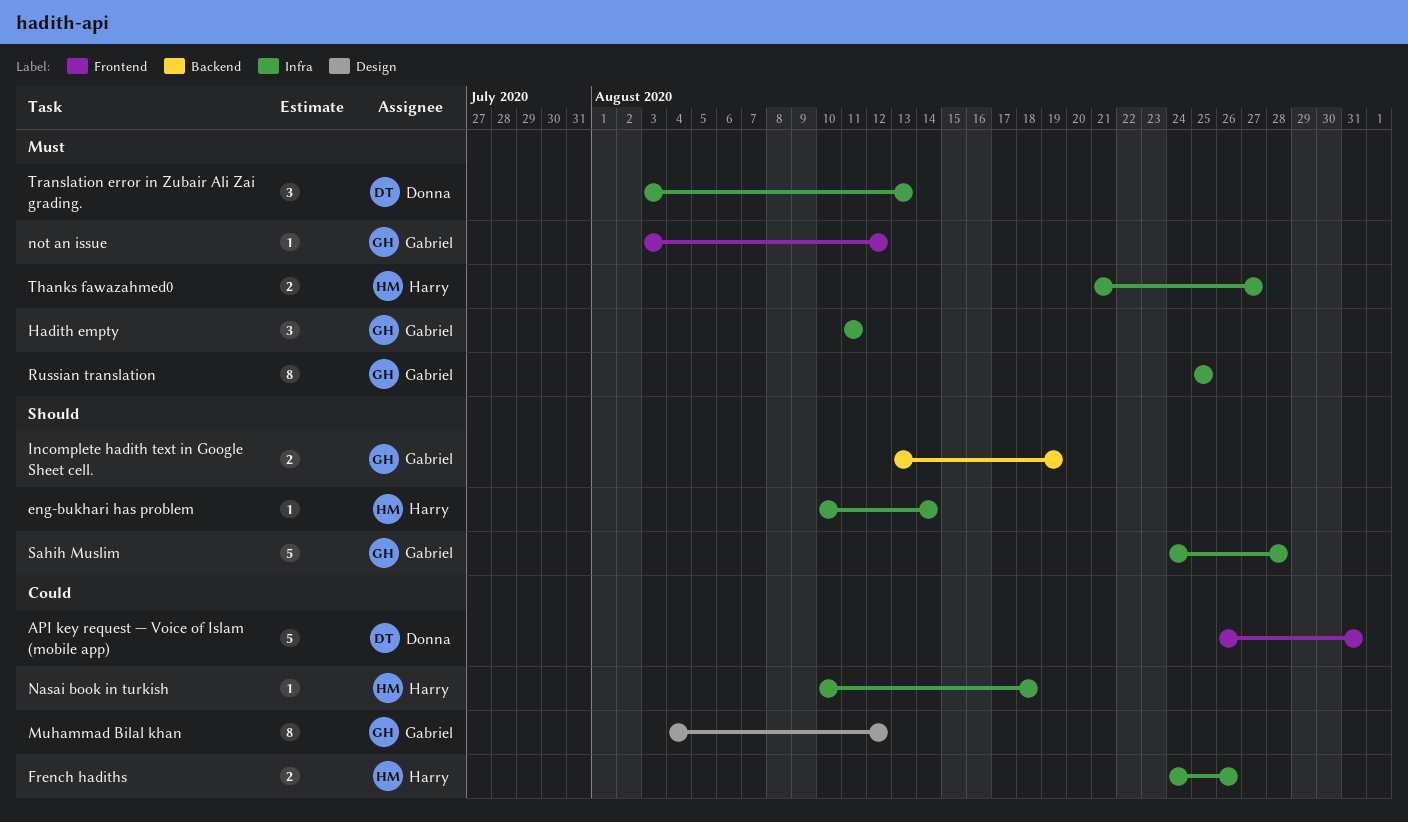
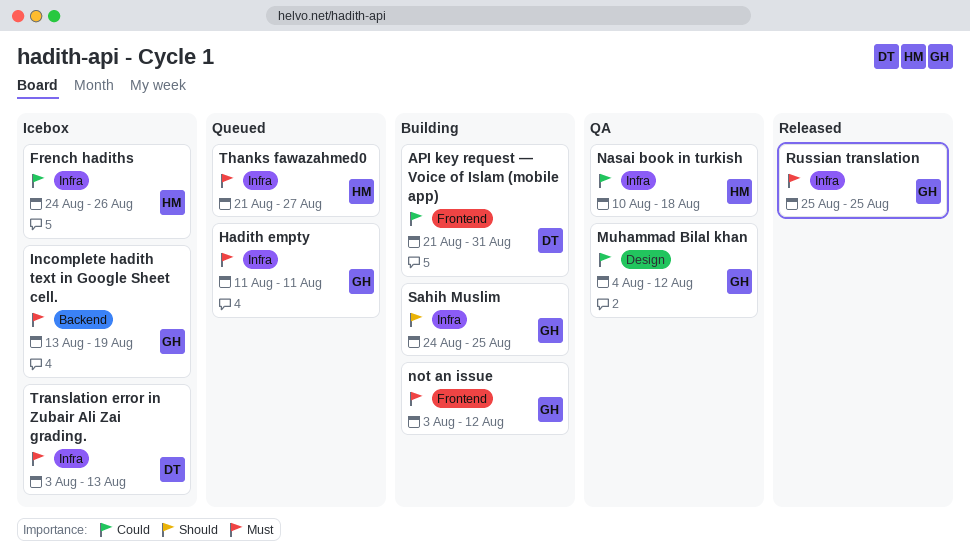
API key request — Voice of Islam (mobile app), start: Aug 26 -> Aug 21
eng-bukhari has problem: present -> none
Incomplete hadith text in Google Sheet cell., priority: Should -> Must
Sahih Muslim, due: Aug 28 -> Aug 25

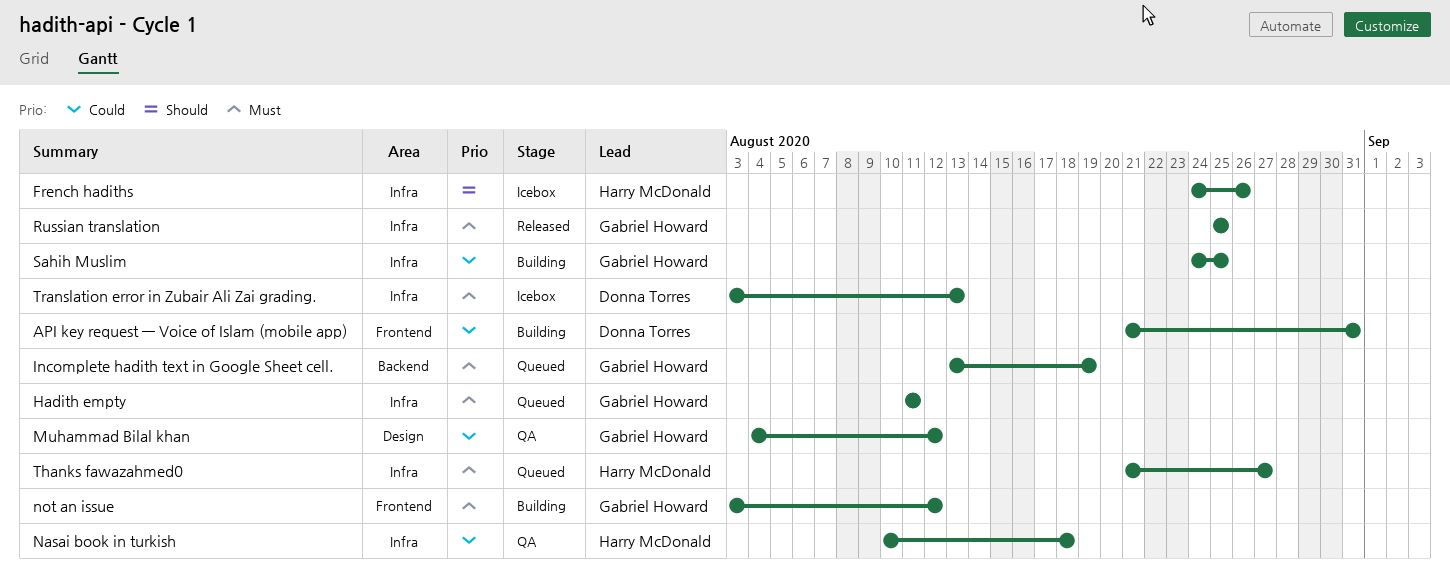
French hadiths, priority: Could -> Should
Incomplete hadith text in Google Sheet cell., status: Icebox -> Queued
Sahih Muslim, priority: Should -> Could

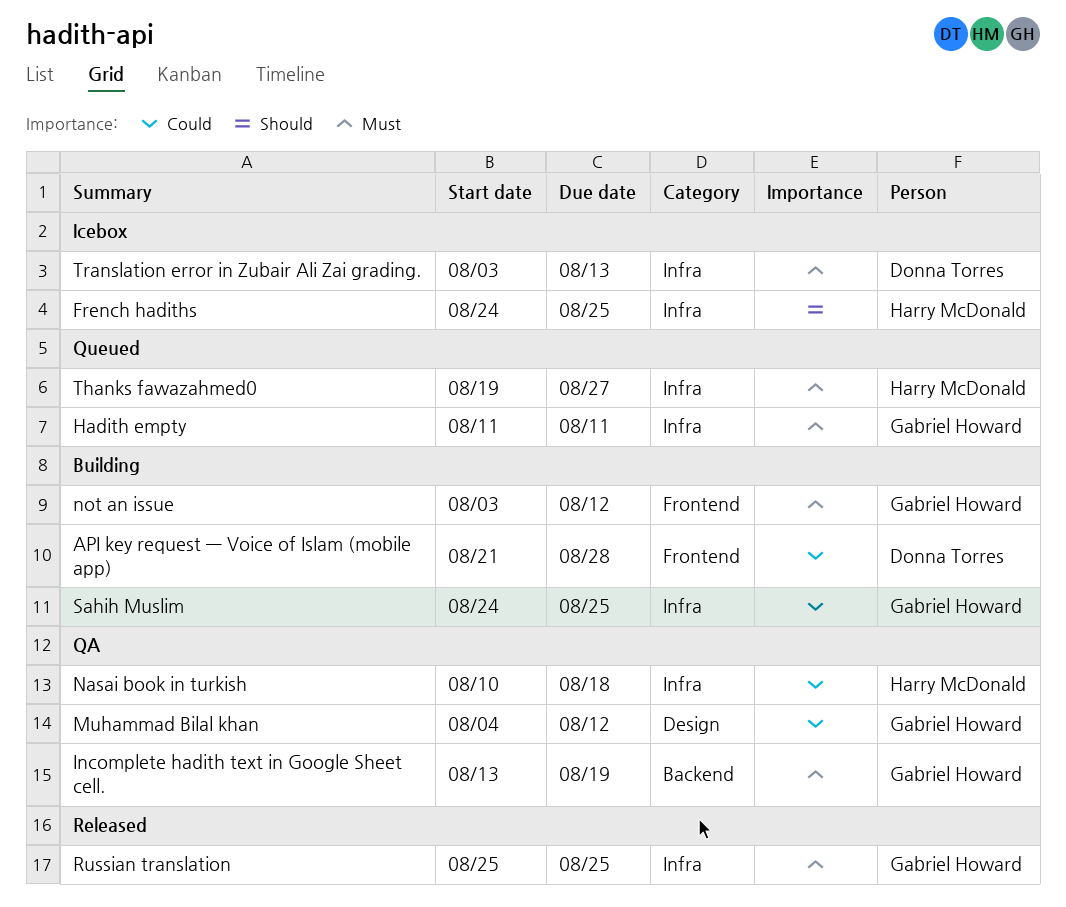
API key request — Voice of Islam (mobile app), due: Aug 31 -> Aug 28
French hadiths, due: Aug 26 -> Aug 25
Incomplete hadith text in Google Sheet cell., status: Queued -> QA
Thanks fawazahmed0, start: Aug 21 -> Aug 19

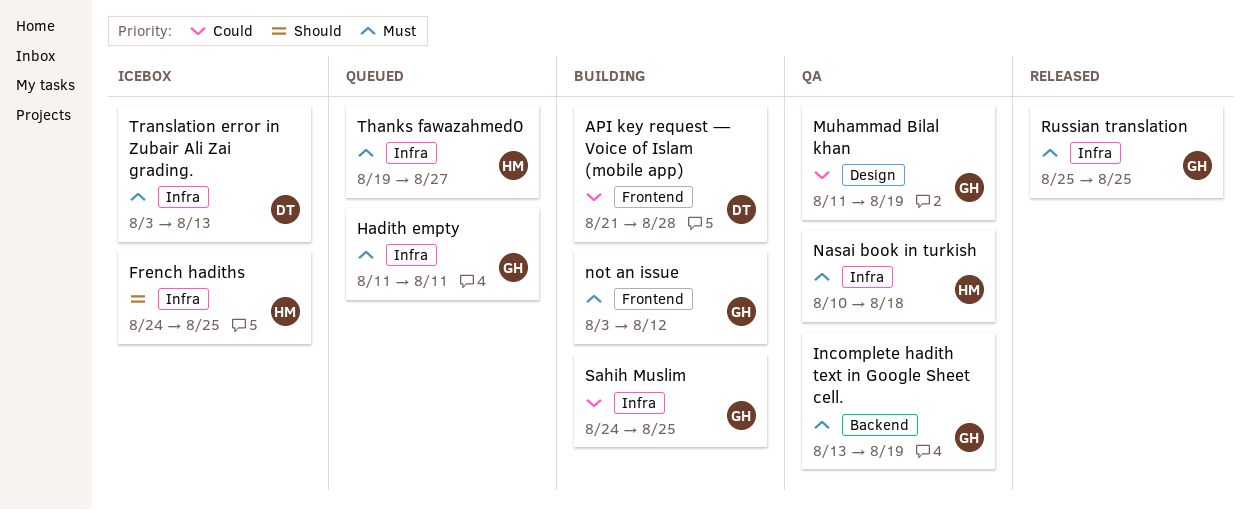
Muhammad Bilal khan, start: Aug 4 -> Aug 11
Muhammad Bilal khan, due: Aug 12 -> Aug 19
Nasai book in turkish, priority: Could -> Must

